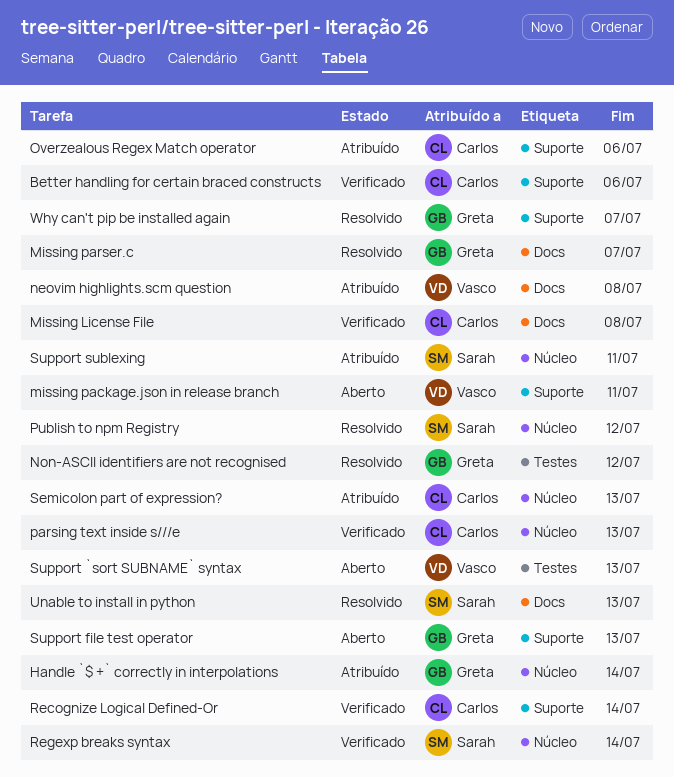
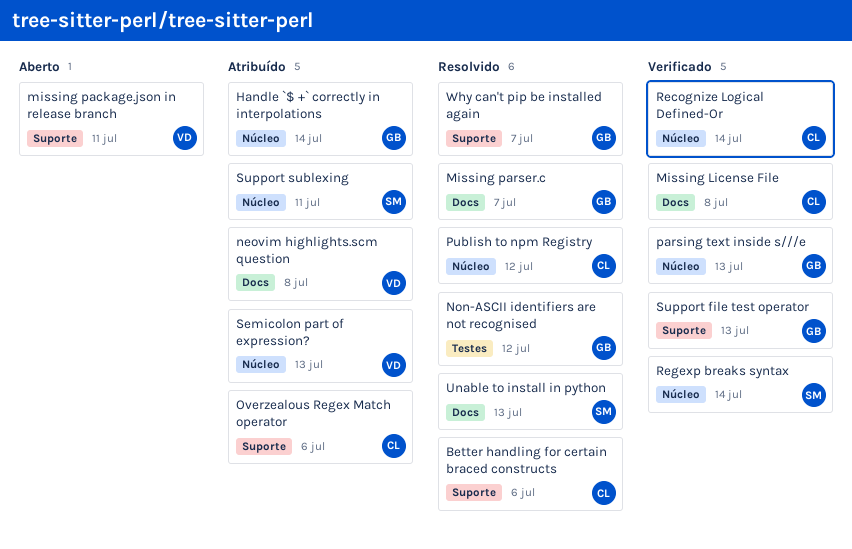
Better handling for certain braced constructs, status: Verificado -> Resolvido
parsing text inside s///e, owner: Carlos -> Greta
Publish to npm Registry, owner: Sarah -> Carlos
Recognize Logical Defined-Or, label: Suporte -> Núcleo
Semicolon part of expression?, owner: Carlos -> Vasco
Support `sort SUBNAME` syntax: present -> none
Support file test operator, status: Aberto -> Verificado

